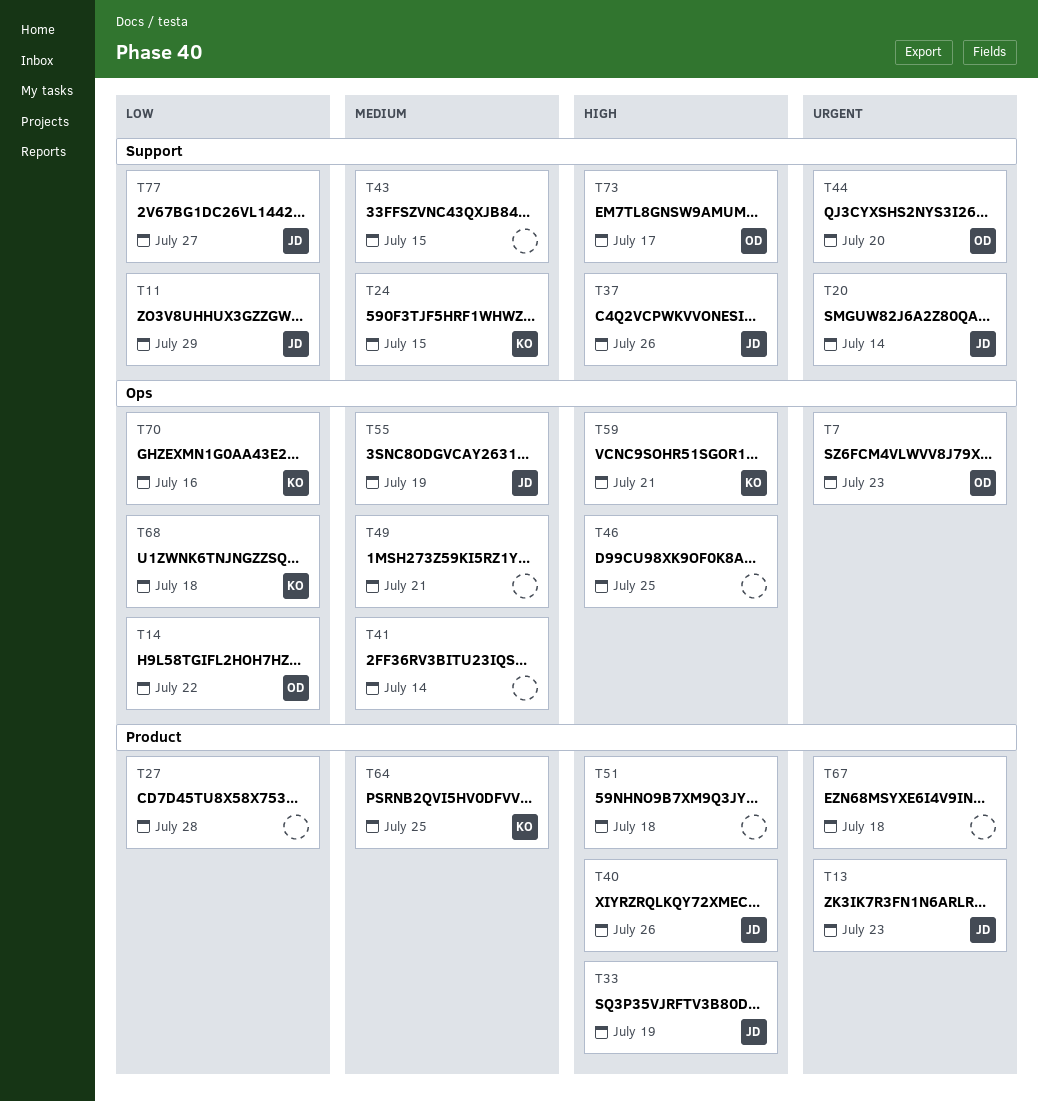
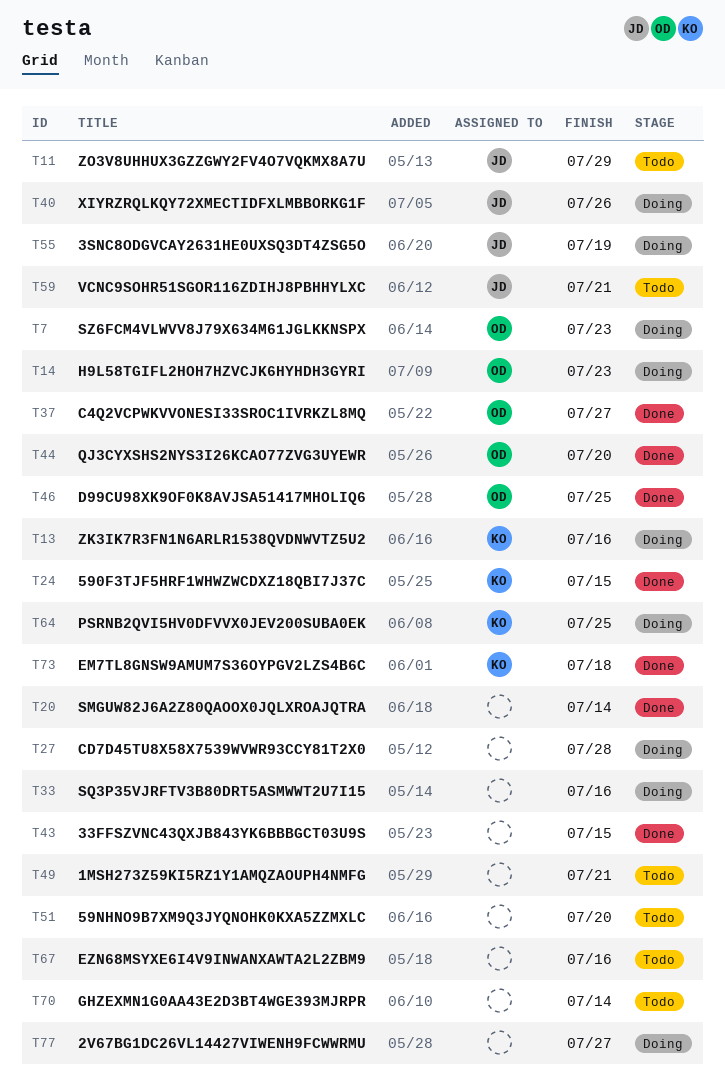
T13, owner: JD -> KO
T13, due: Jul 23 -> Jul 16
T14, due: Jul 22 -> Jul 23
T20, owner: JD -> none
T33, owner: JD -> none
T33, due: Jul 19 -> Jul 16
T37, owner: JD -> OD
T37, due: Jul 26 -> Jul 27
T41: present -> none
T46, owner: none -> OD
T51, due: Jul 18 -> Jul 20
T59, owner: KO -> JD
T67, due: Jul 18 -> Jul 16
T68: present -> none
T70, owner: KO -> none
T70, due: Jul 16 -> Jul 14
T73, owner: OD -> KO
T73, due: Jul 17 -> Jul 18
T77, owner: JD -> none

